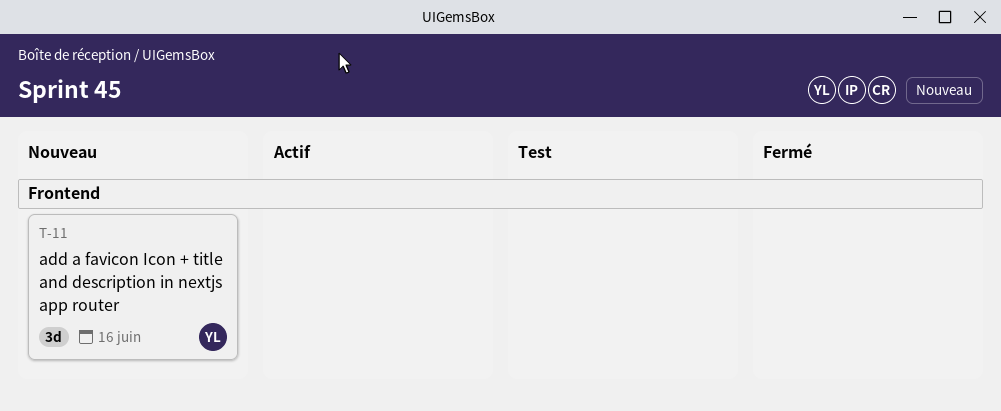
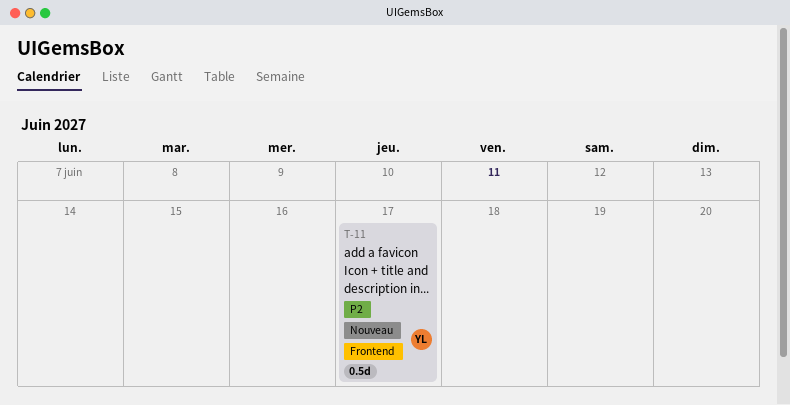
T-11, estimate: 3d -> 0.5d
T-11, due: Jun 16 -> Jun 17

